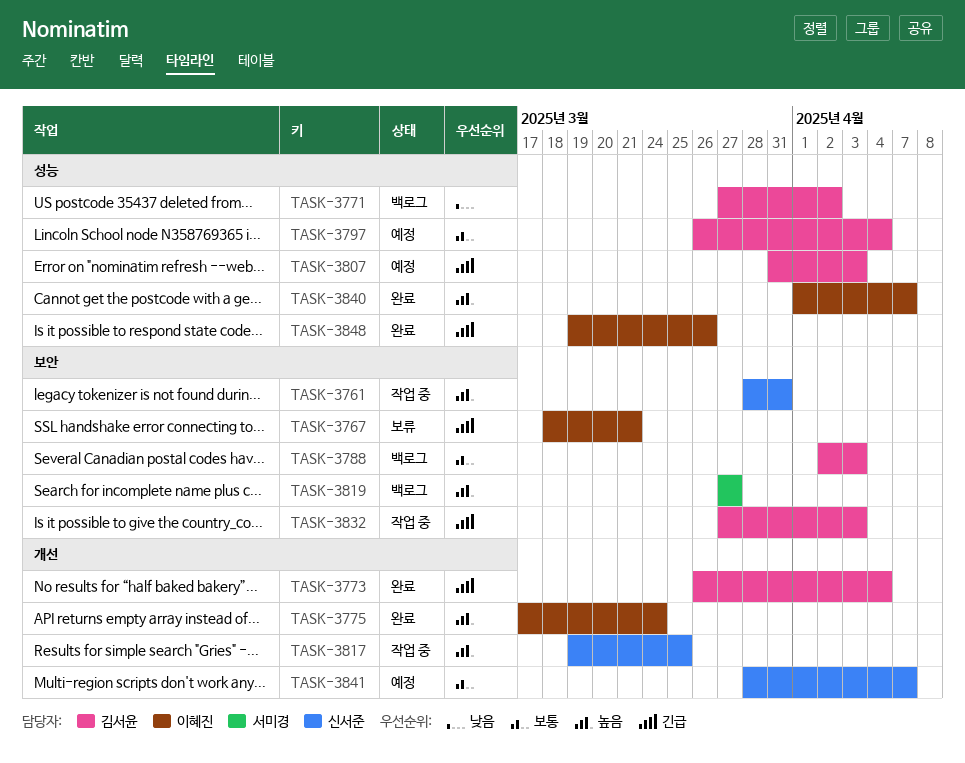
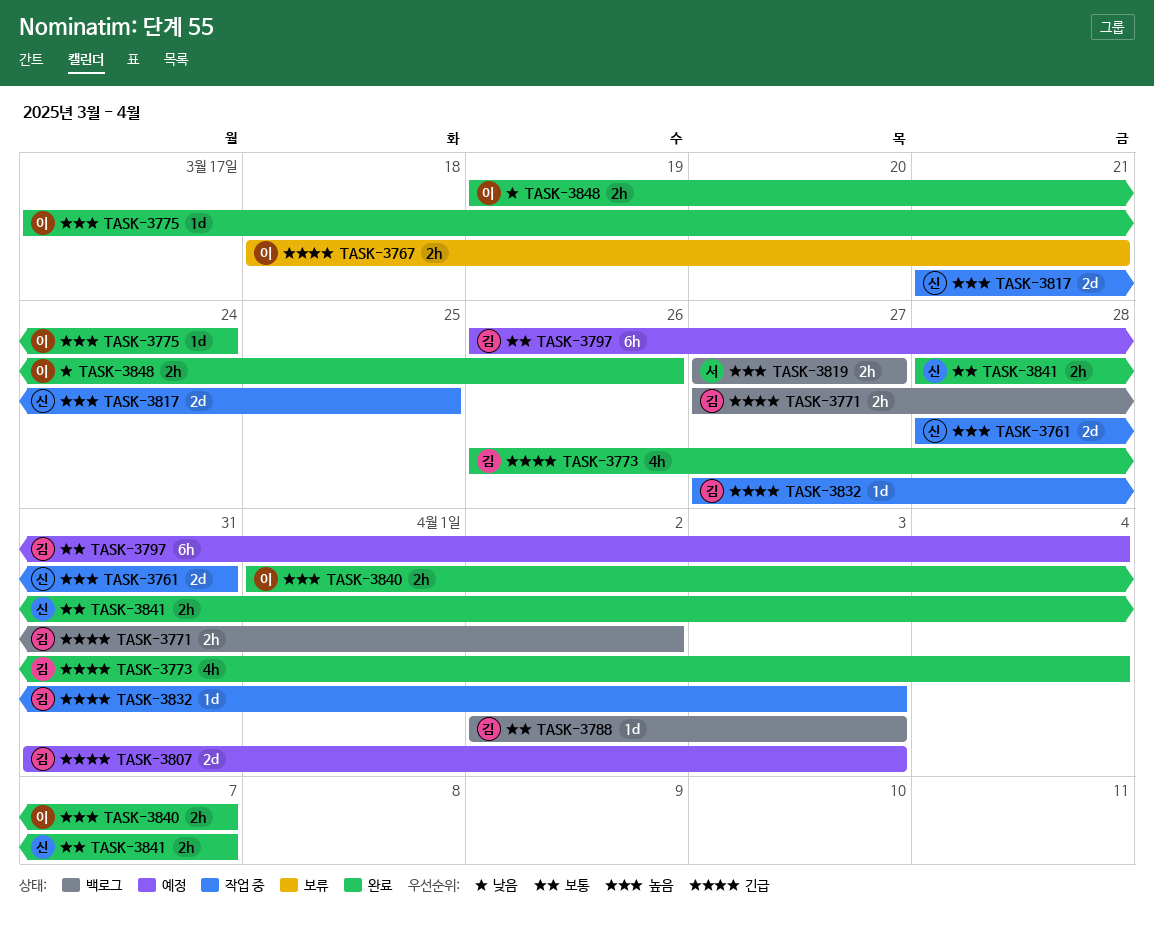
TASK-3771, priority: 낮음 -> 긴급
TASK-3817, start: Mar 19 -> Mar 21
TASK-3841, status: 예정 -> 완료
TASK-3848, priority: 긴급 -> 낮음

